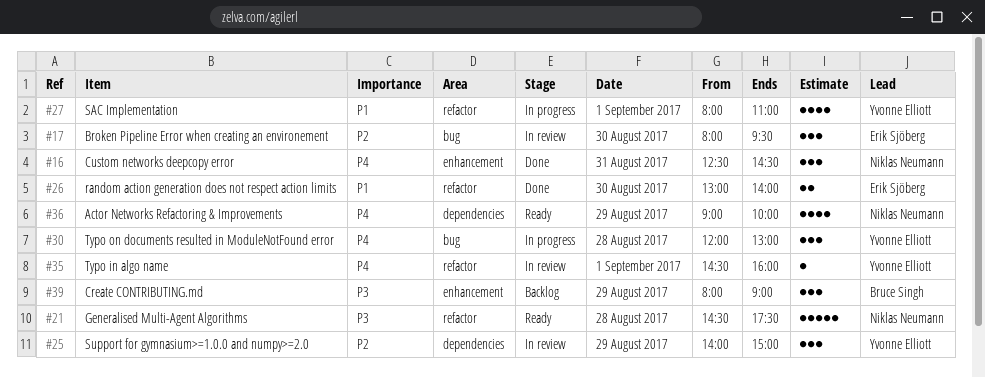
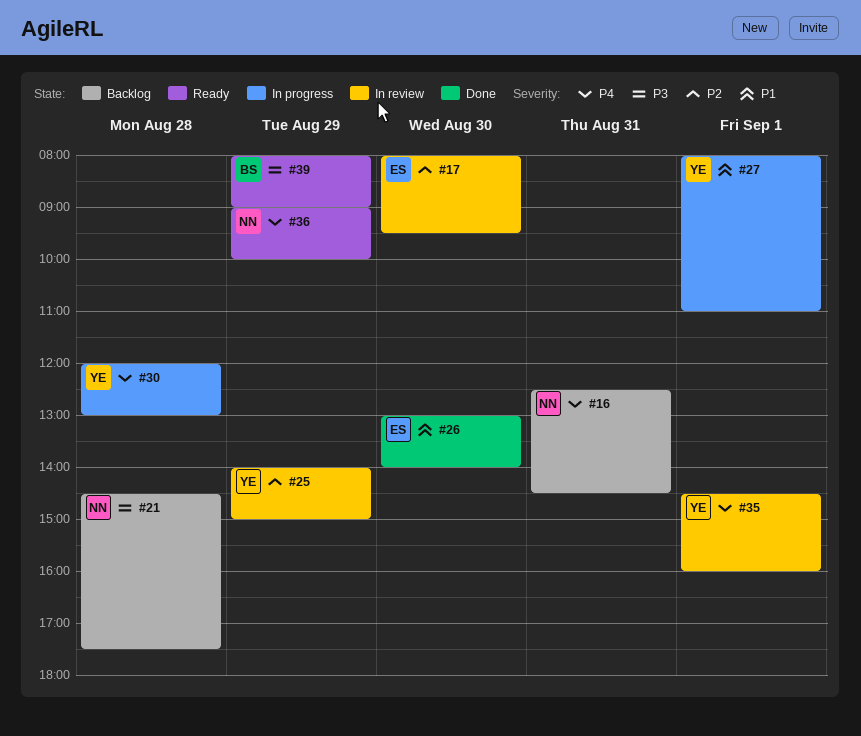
#16, status: Done -> Backlog
#21, status: Ready -> Backlog
#39, status: Backlog -> Ready

